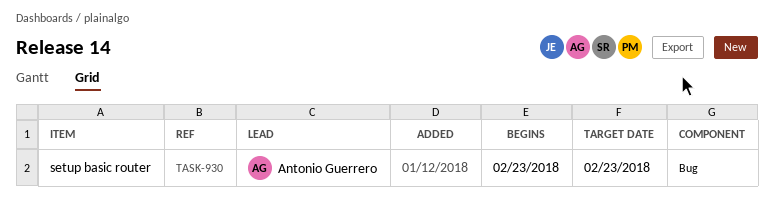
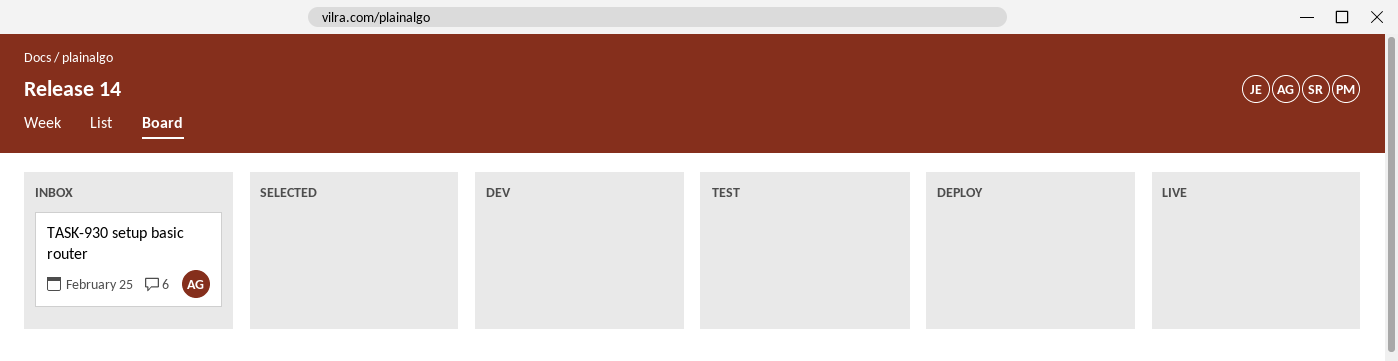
TASK-930, due: Feb 23 -> Feb 25

